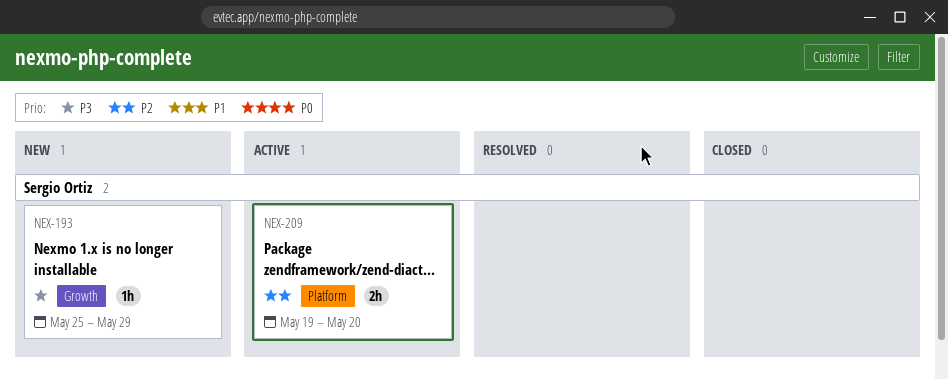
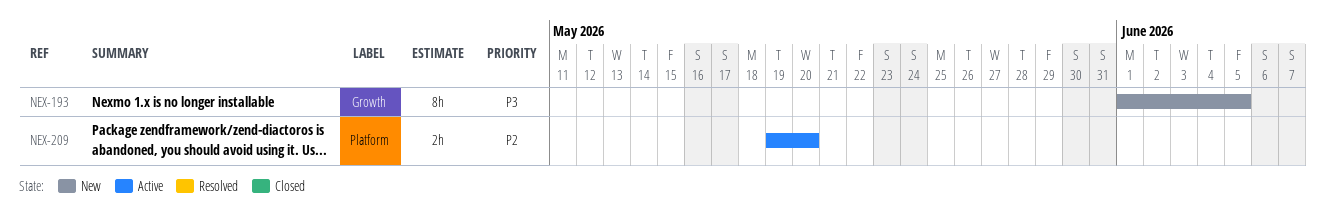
NEX-193, estimate: 1h -> 8h
NEX-193, start: May 25 -> Jun 1
NEX-193, due: May 29 -> Jun 5

